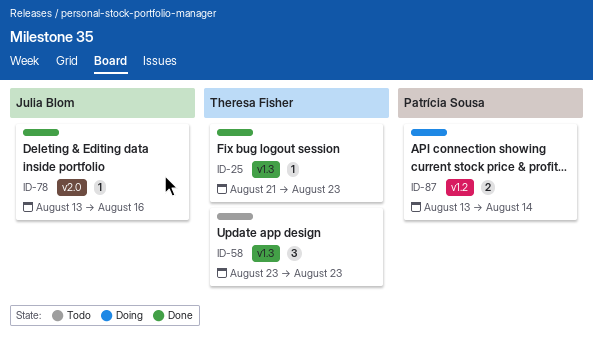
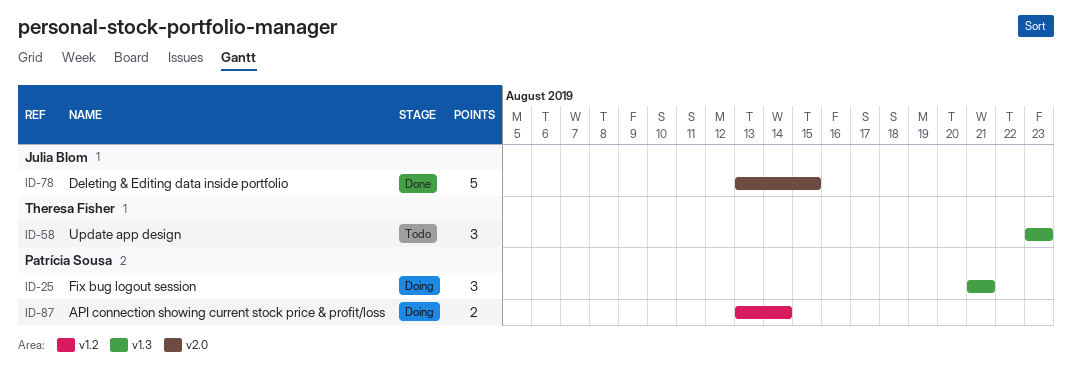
ID-25, status: Done -> Doing
ID-25, owner: Theresa Fisher -> Patrícia Sousa
ID-25, estimate: 1 -> 3
ID-25, due: Aug 23 -> Aug 21
ID-78, estimate: 1 -> 5
ID-78, due: Aug 16 -> Aug 15

